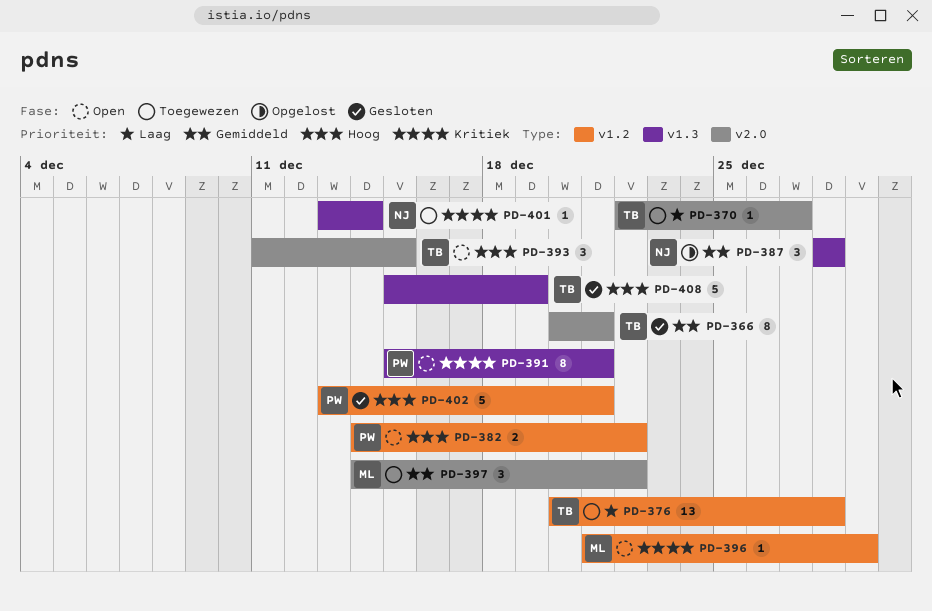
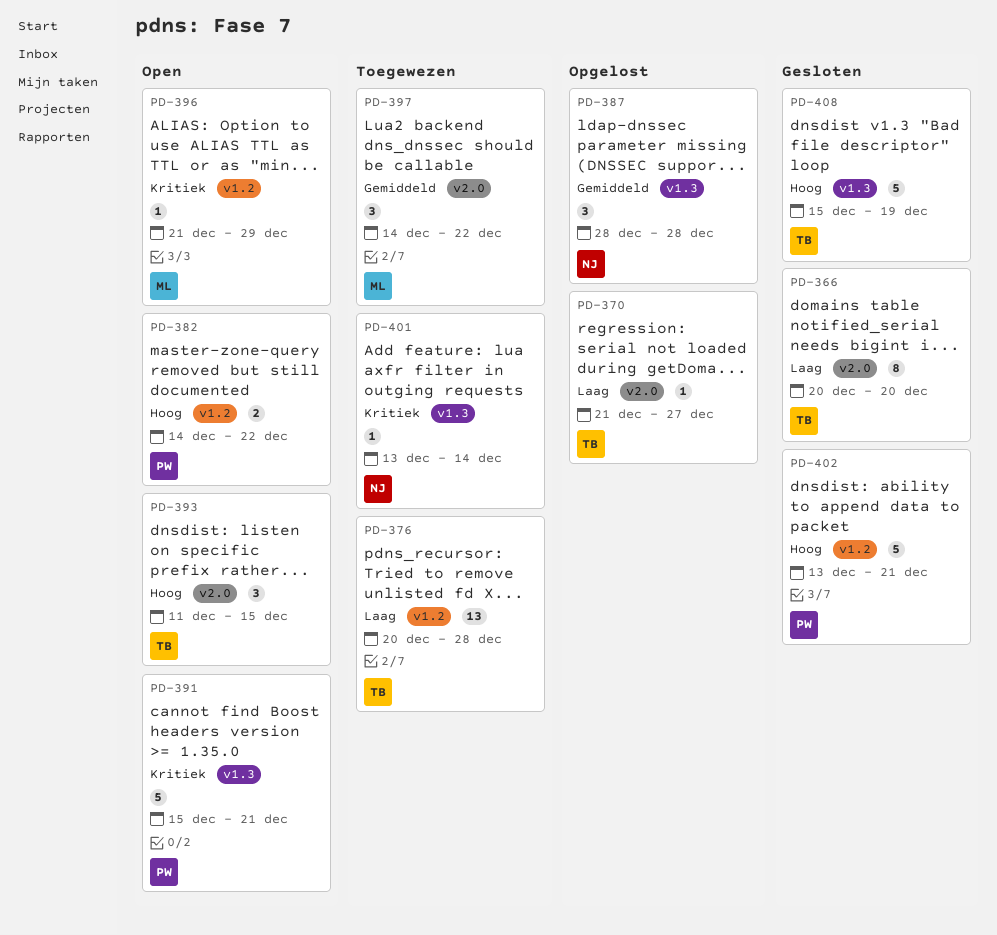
PD-366, priority: Gemiddeld -> Laag
PD-366, due: Dec 21 -> Dec 20
PD-370, status: Toegewezen -> Opgelost
PD-370, start: Dec 22 -> Dec 21
PD-391, estimate: 8 -> 5

